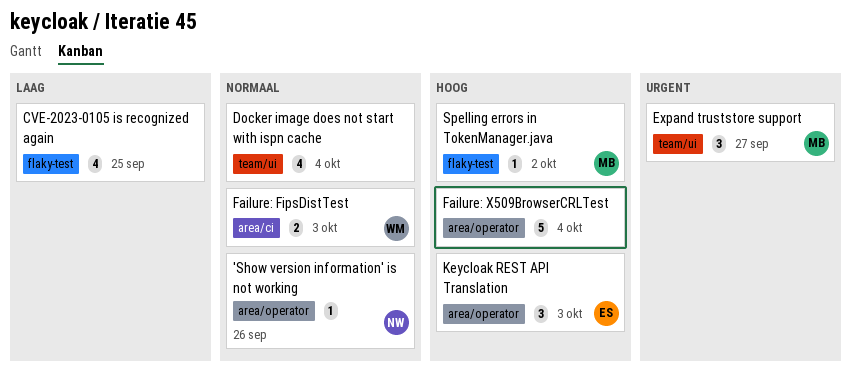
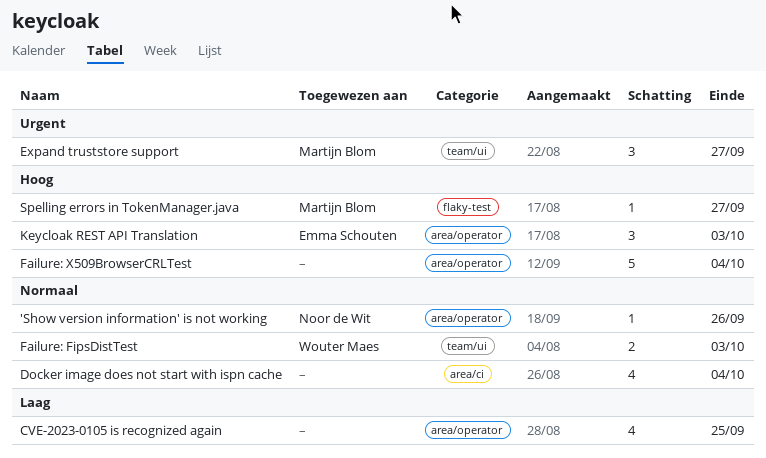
CVE-2023-0105 is recognized again, label: flaky-test -> area/operator
Docker image does not start with ispn cache, label: team/ui -> area/ci
Failure: FipsDistTest, label: area/ci -> team/ui
Spelling errors in TokenManager.java, due: Oct 2 -> Sep 27

